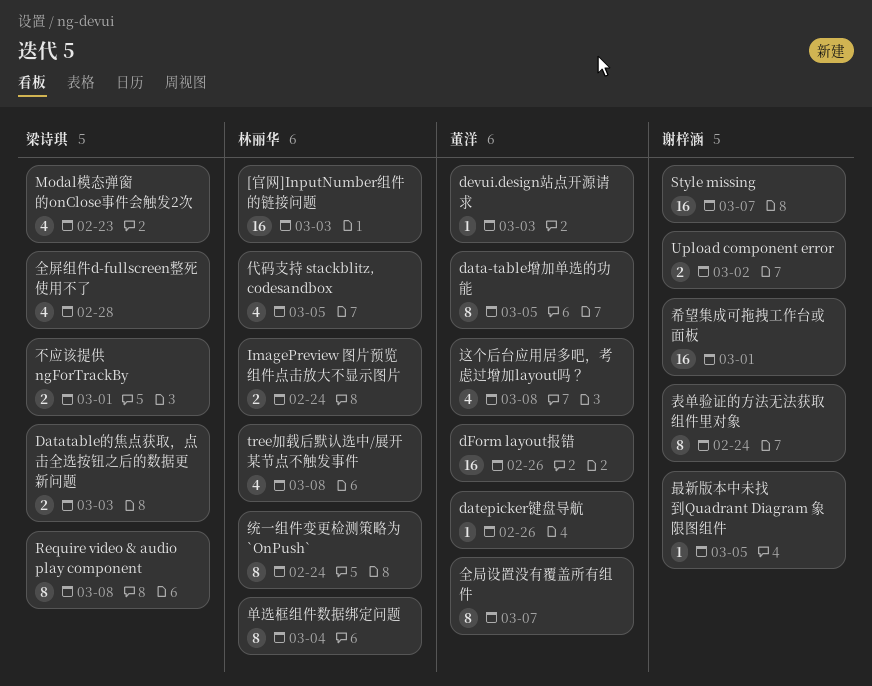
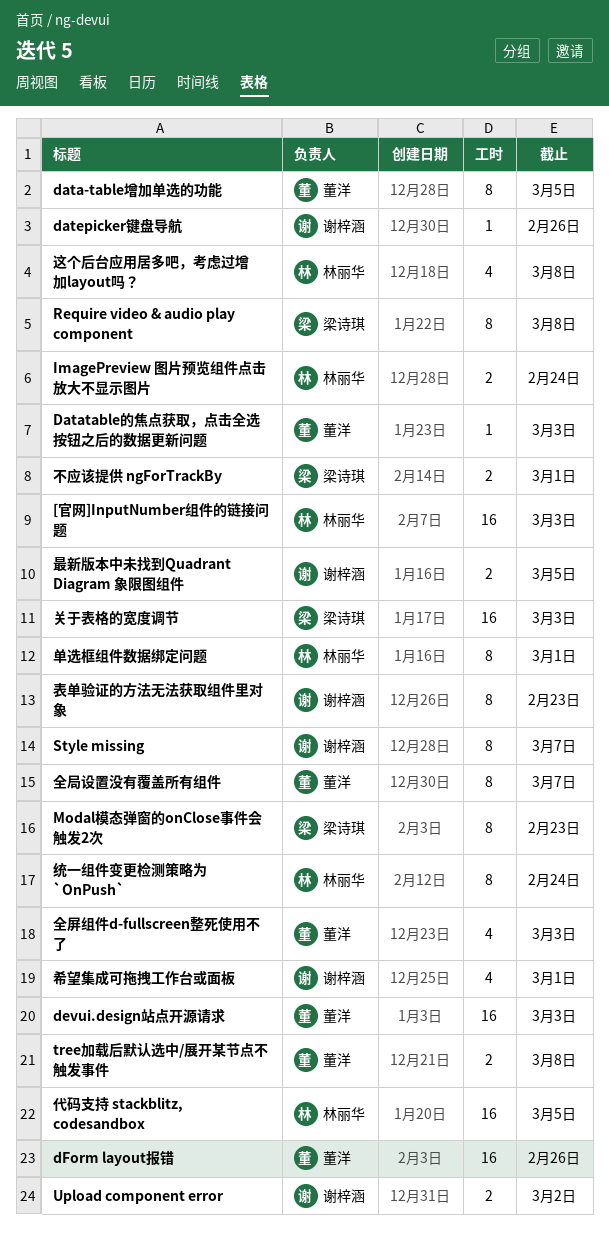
Datatable的焦点获取，点击全选按钮之后的数据更新问题, owner: 梁诗琪 -> 董洋
Datatable的焦点获取，点击全选按钮之后的数据更新问题, estimate: 2 -> 1
datepicker键盘导航, owner: 董洋 -> 谢梓涵
devui.design站点开源请求, estimate: 1 -> 16
Modal模态弹窗的onClose事件会触发2次, estimate: 4 -> 8
Style missing, estimate: 16 -> 8
tree加载后默认选中/展开某节点不触发事件, owner: 林丽华 -> 董洋
tree加载后默认选中/展开某节点不触发事件, estimate: 4 -> 2
代码支持 stackblitz, codesandbox, estimate: 4 -> 16
全屏组件d-fullscreen整死使用不了, owner: 梁诗琪 -> 董洋
全屏组件d-fullscreen整死使用不了, due: Feb 28 -> Mar 3
关于表格的宽度调节: none -> present
单选框组件数据绑定问题, due: Mar 4 -> Mar 1
希望集成可拖拽工作台或面板, estimate: 16 -> 4
最新版本中未找到Quadrant Diagram 象限图组件, estimate: 1 -> 2
表单验证的方法无法获取组件里对象, due: Feb 24 -> Feb 23
这个后台应用居多吧，考虑过增加layout吗？, owner: 董洋 -> 林丽华

